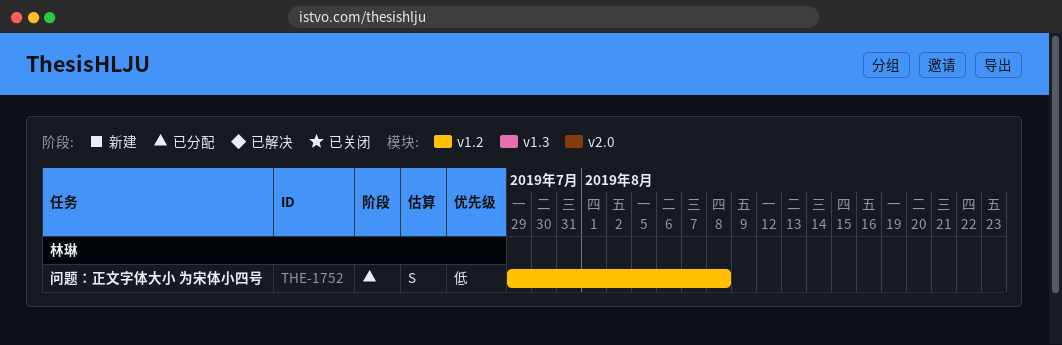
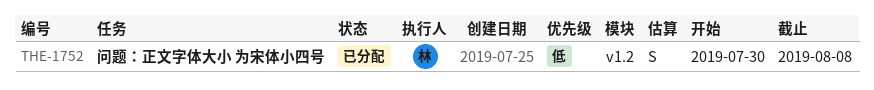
THE-1752, start: Jul 29 -> Jul 30

